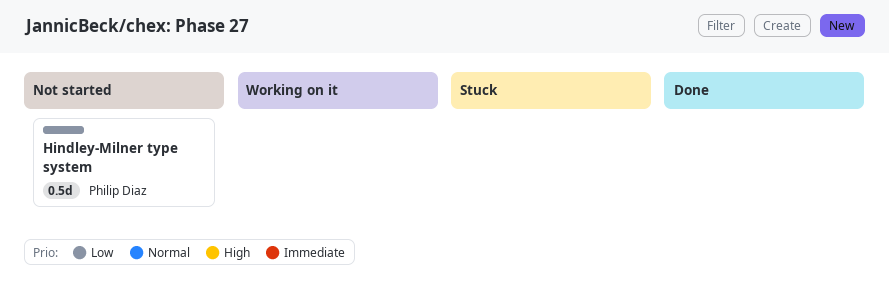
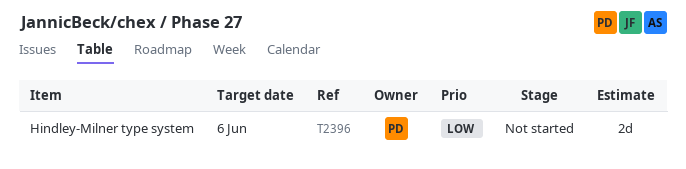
Hindley-Milner type system, estimate: 0.5d -> 2d

